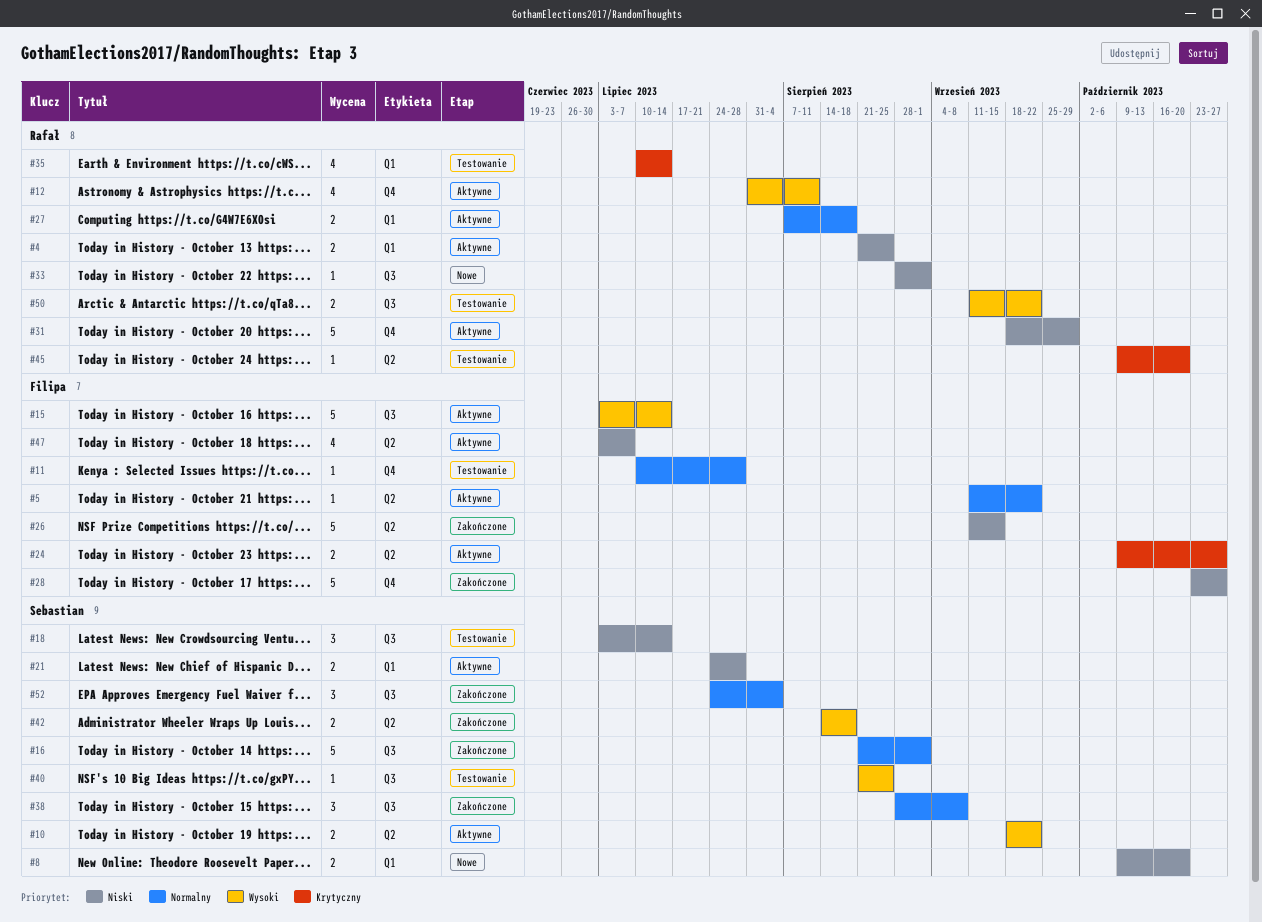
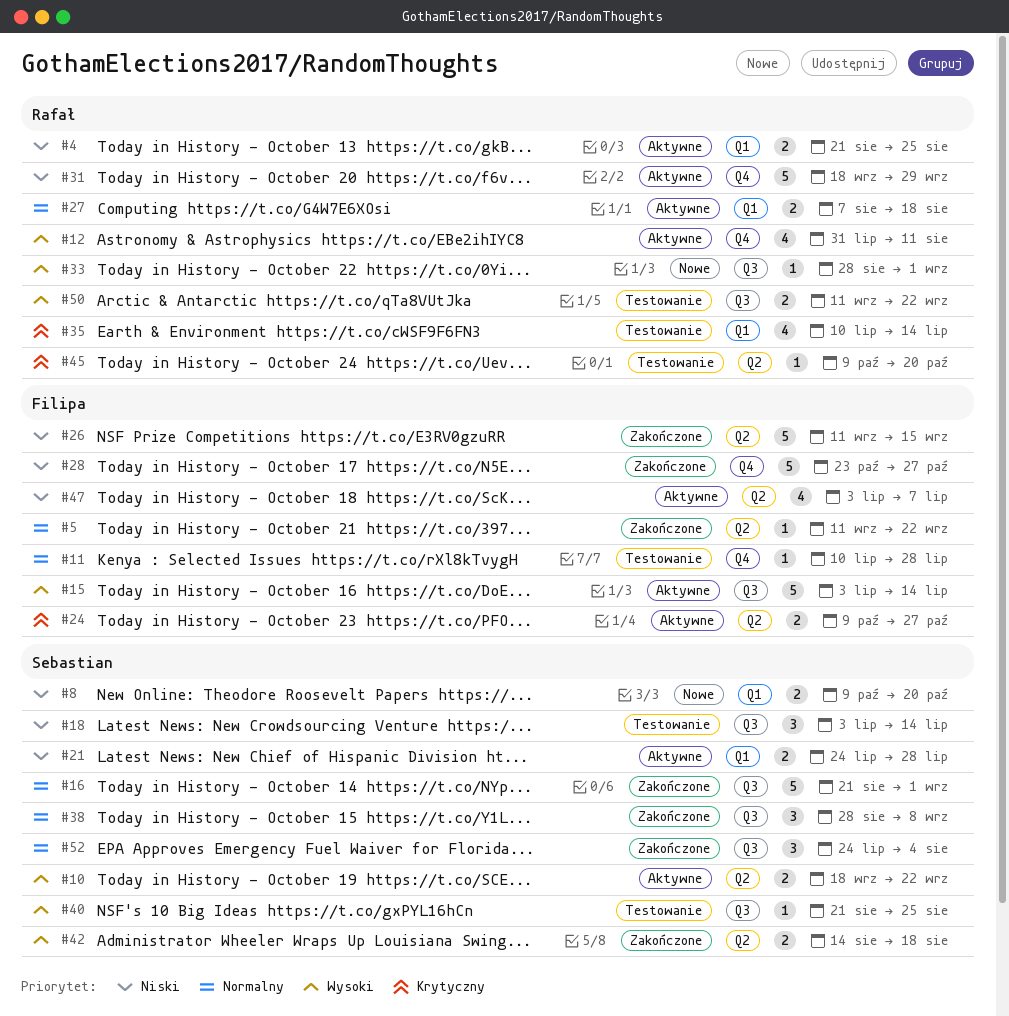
#5, status: Aktywne -> Zakończone
#33, priority: Niski -> Wysoki

